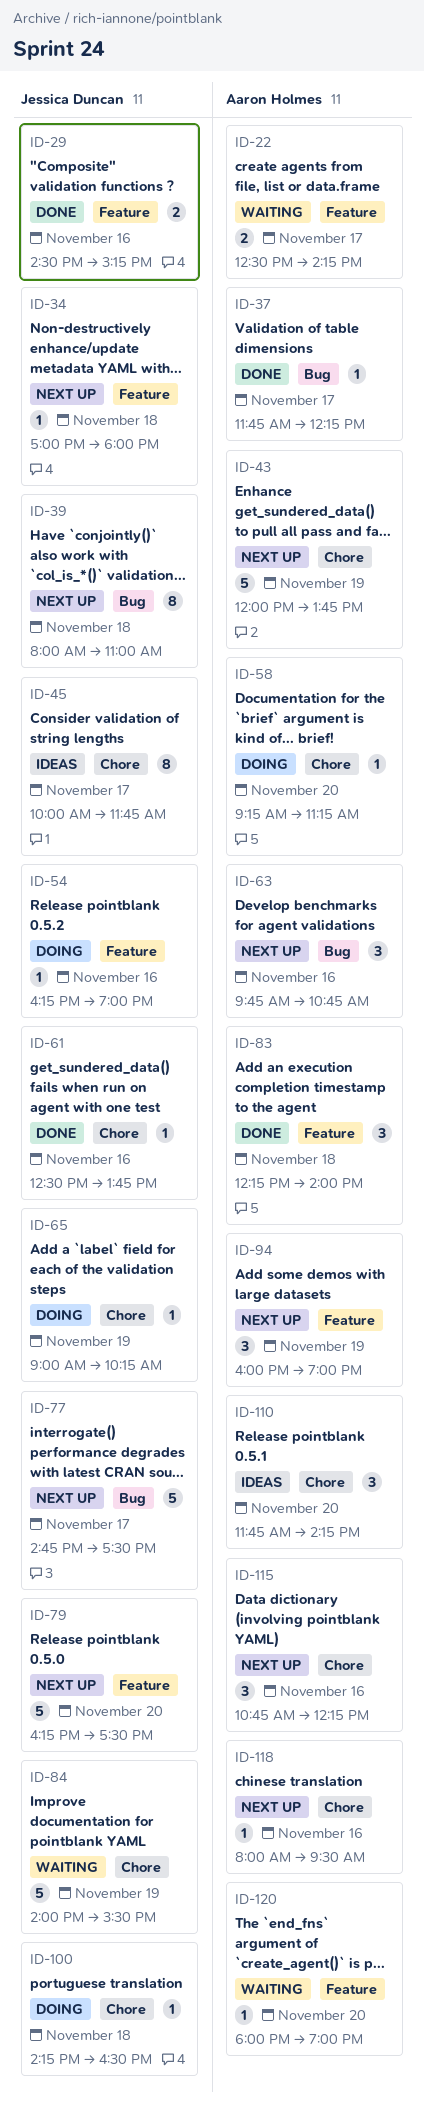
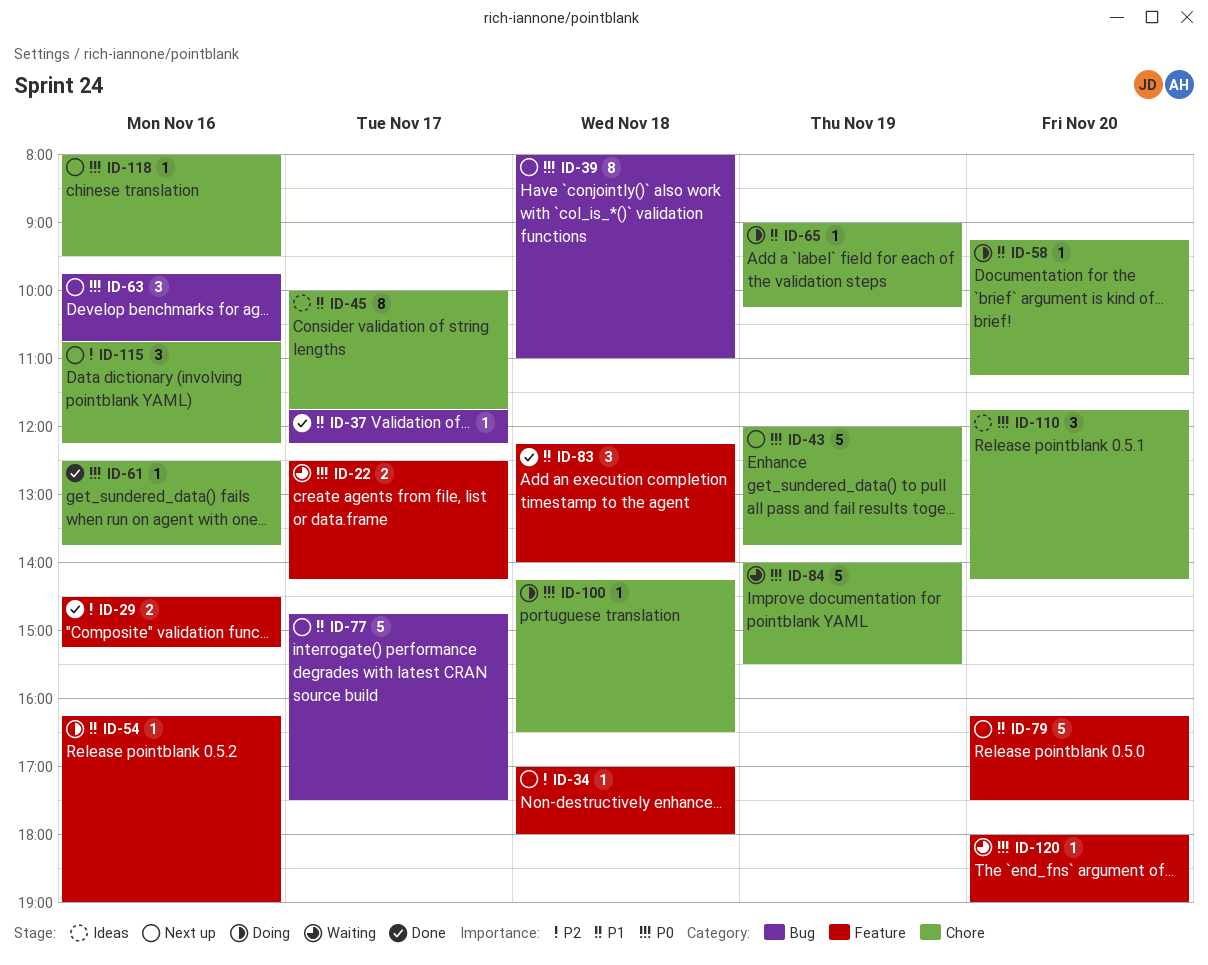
ID-94: present -> none

